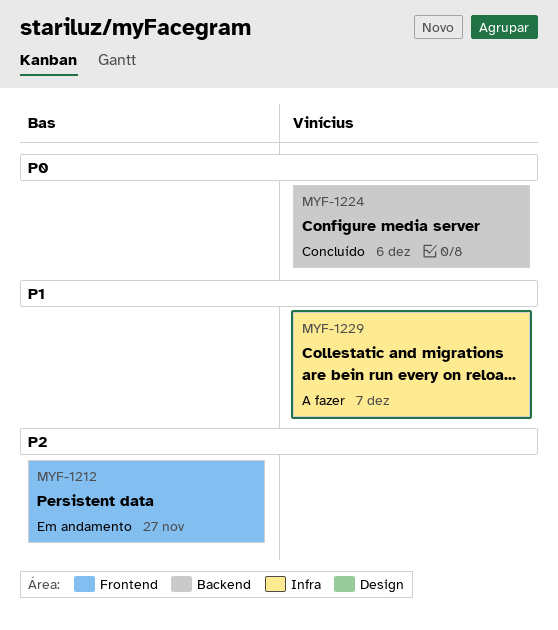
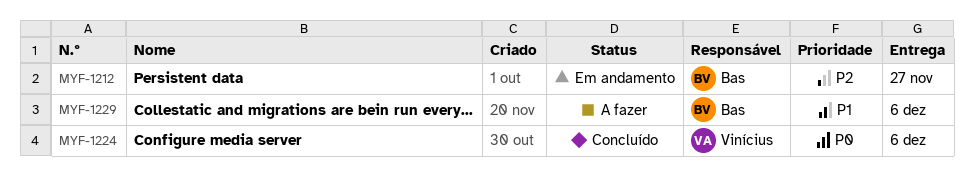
MYF-1229, owner: Vinícius -> Bas
MYF-1229, due: Dec 7 -> Dec 6

